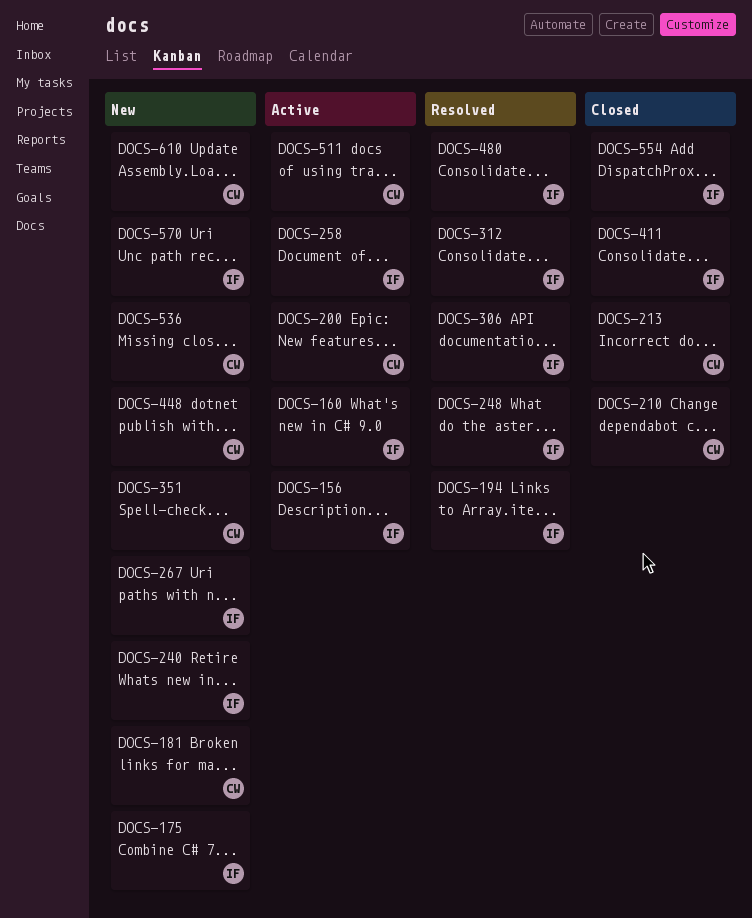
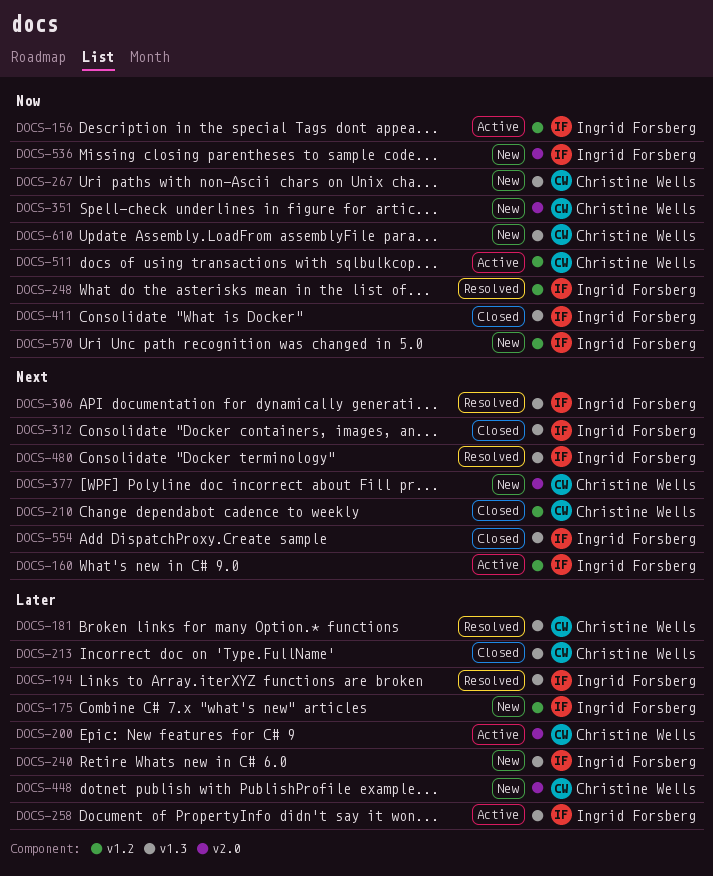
DOCS-181, status: New -> Resolved
DOCS-267, owner: Ingrid Forsberg -> Christine Wells
DOCS-312, status: Resolved -> Closed
DOCS-377: none -> present
DOCS-536, owner: Christine Wells -> Ingrid Forsberg

